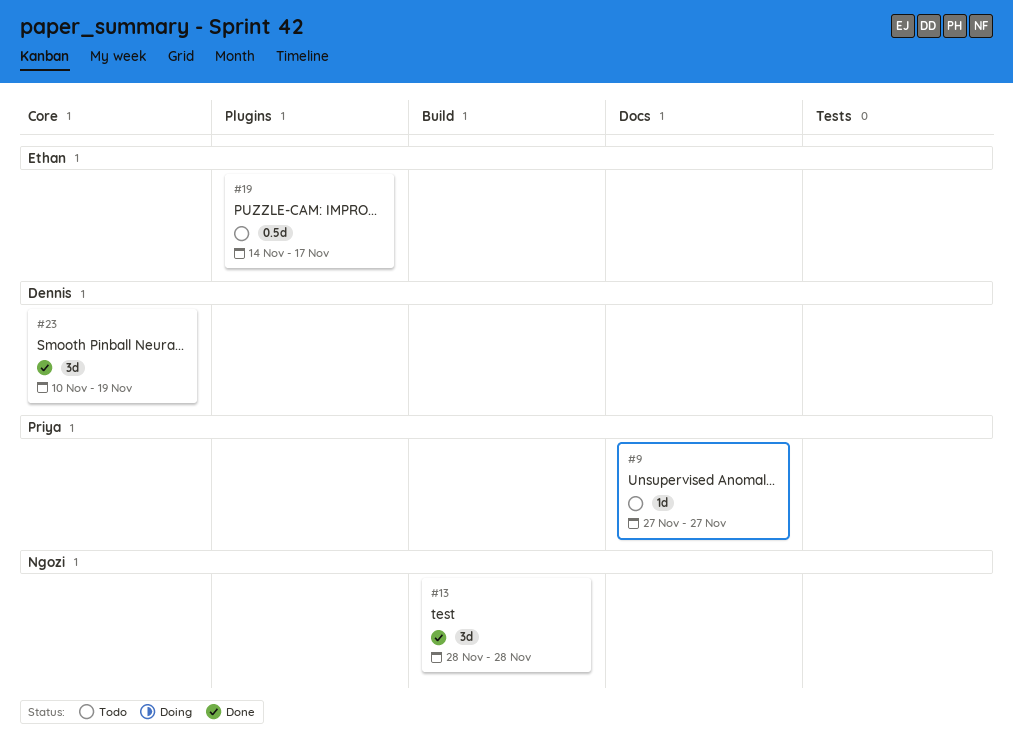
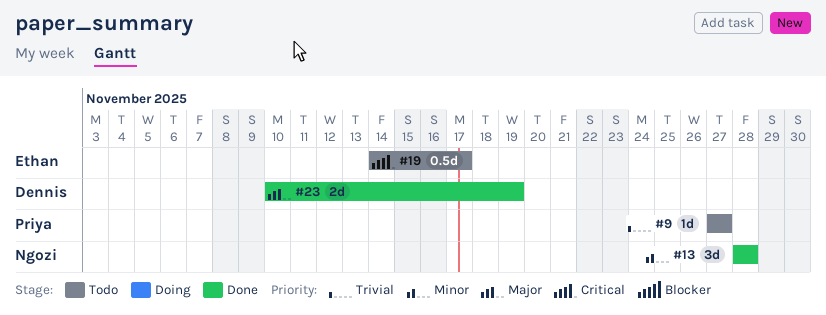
#23, estimate: 3d -> 2d

